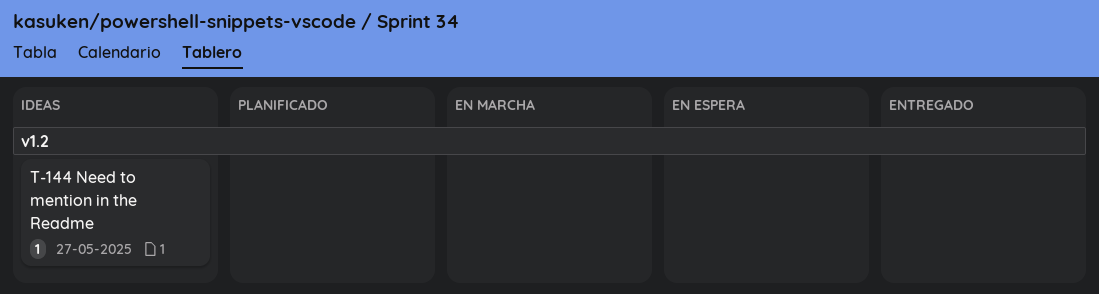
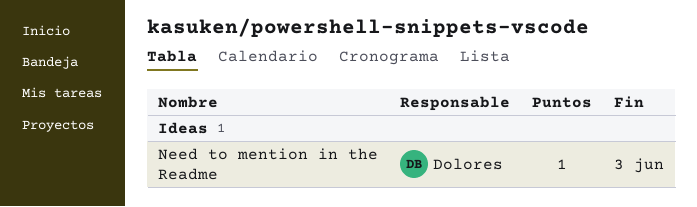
Need to mention in the Readme, due: May 27 -> Jun 3

